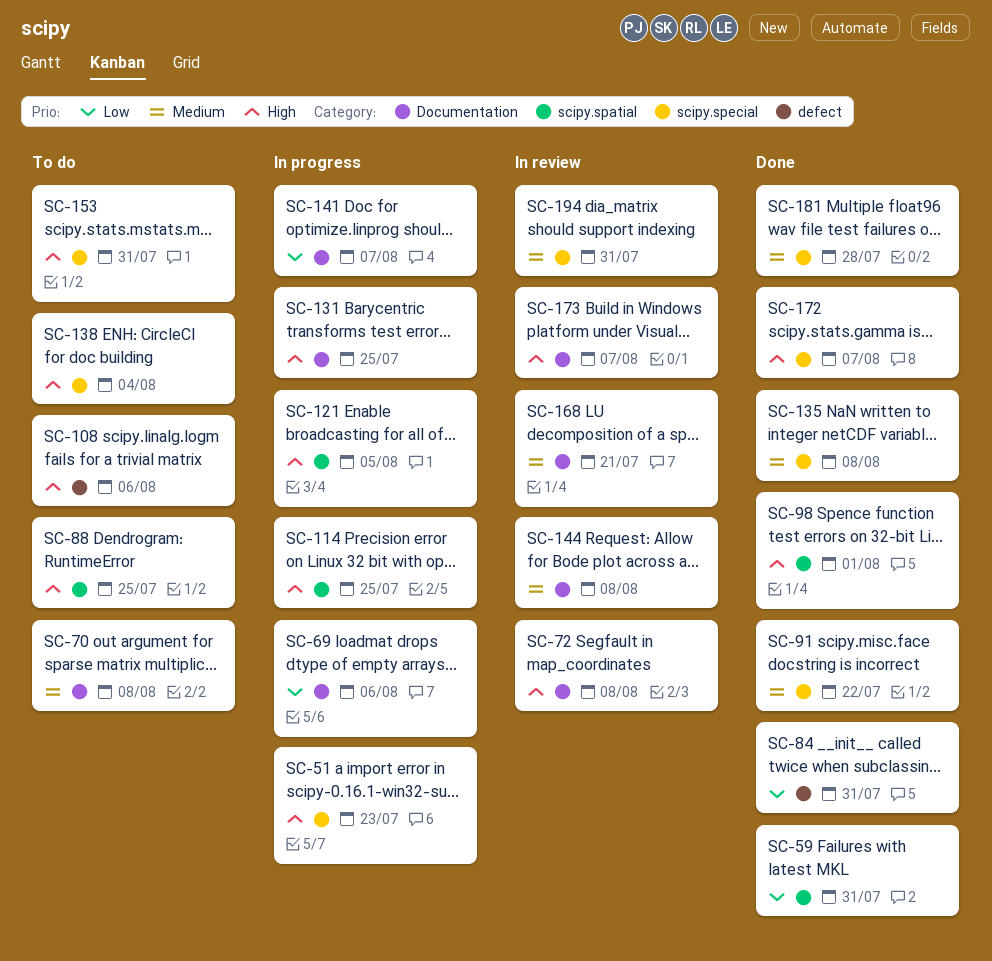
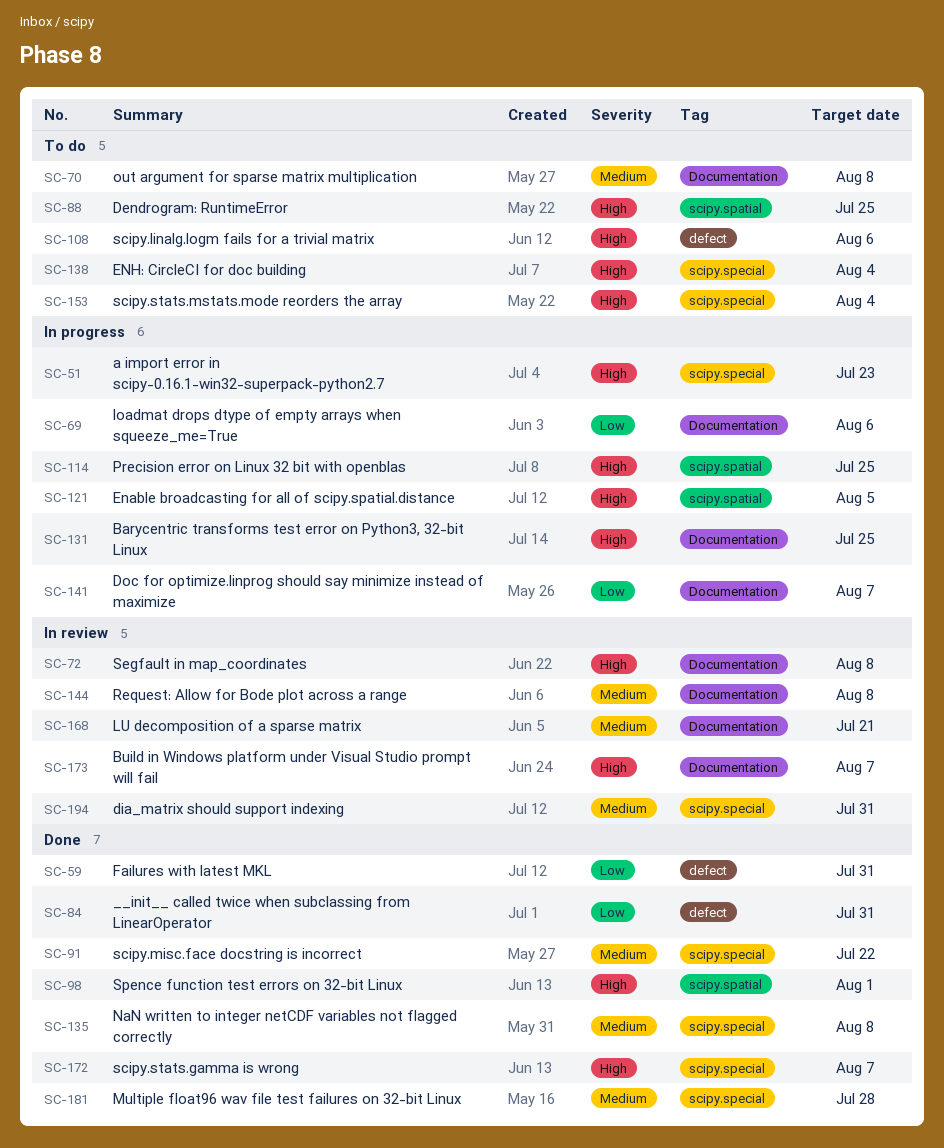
SC-59, label: scipy.spatial -> defect
SC-153, due: Jul 31 -> Aug 4

